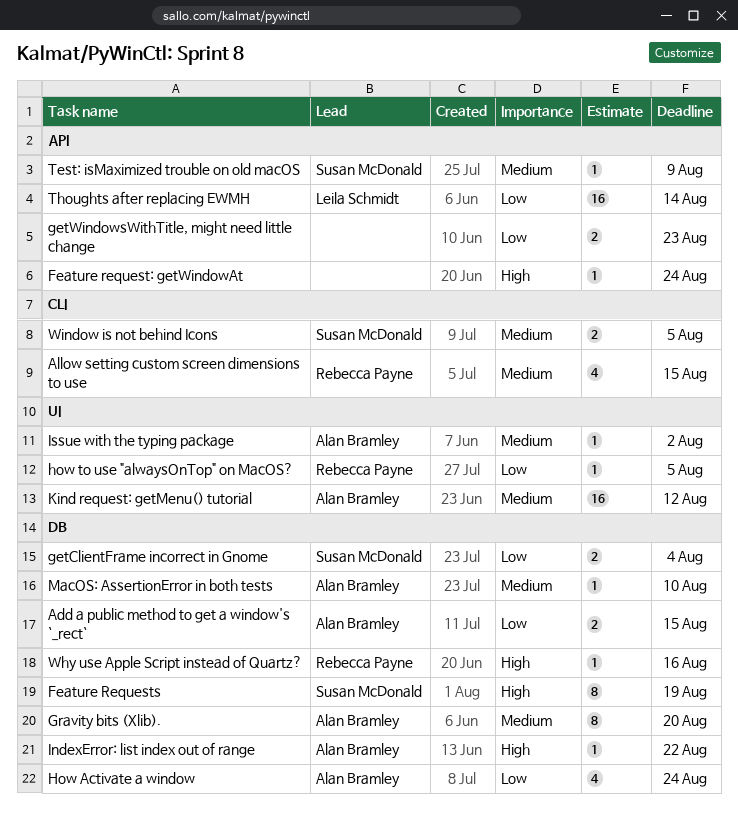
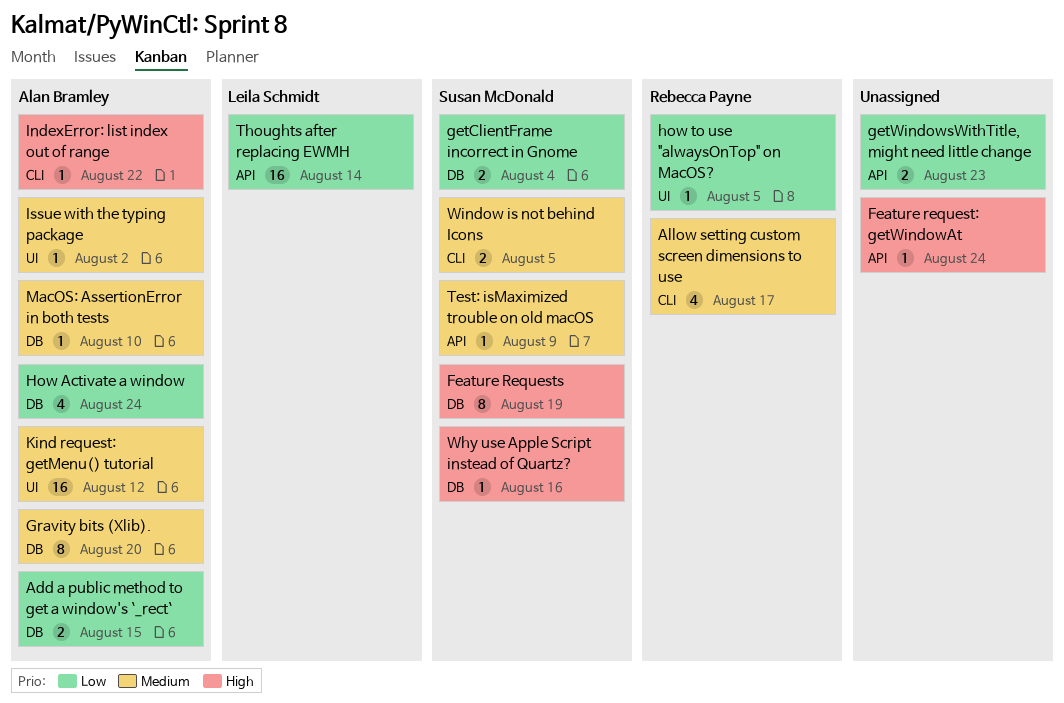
Allow setting custom screen dimensions to use, due: Aug 15 -> Aug 17
IndexError: list index out of range, label: DB -> CLI
Why use Apple Script instead of Quartz?, owner: Rebecca Payne -> Susan McDonald

